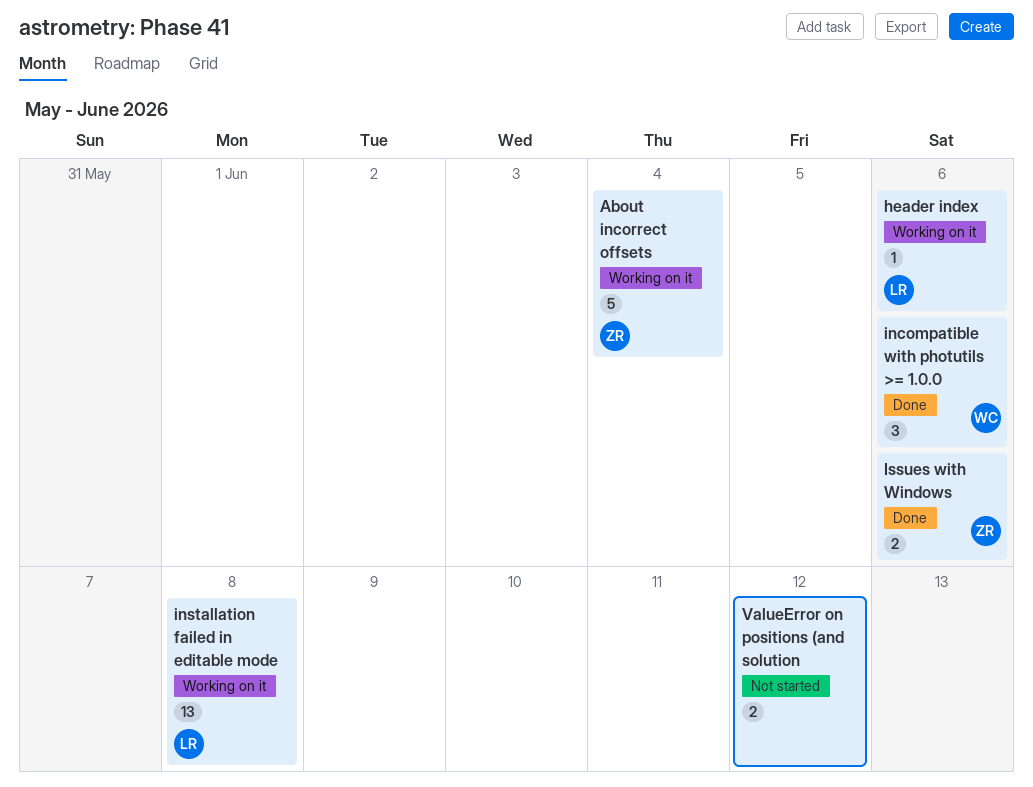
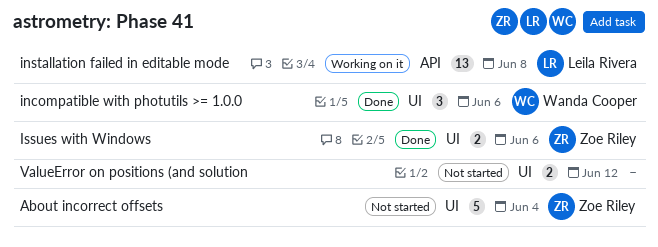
About incorrect offsets, status: Working on it -> Not started
header index: present -> none

